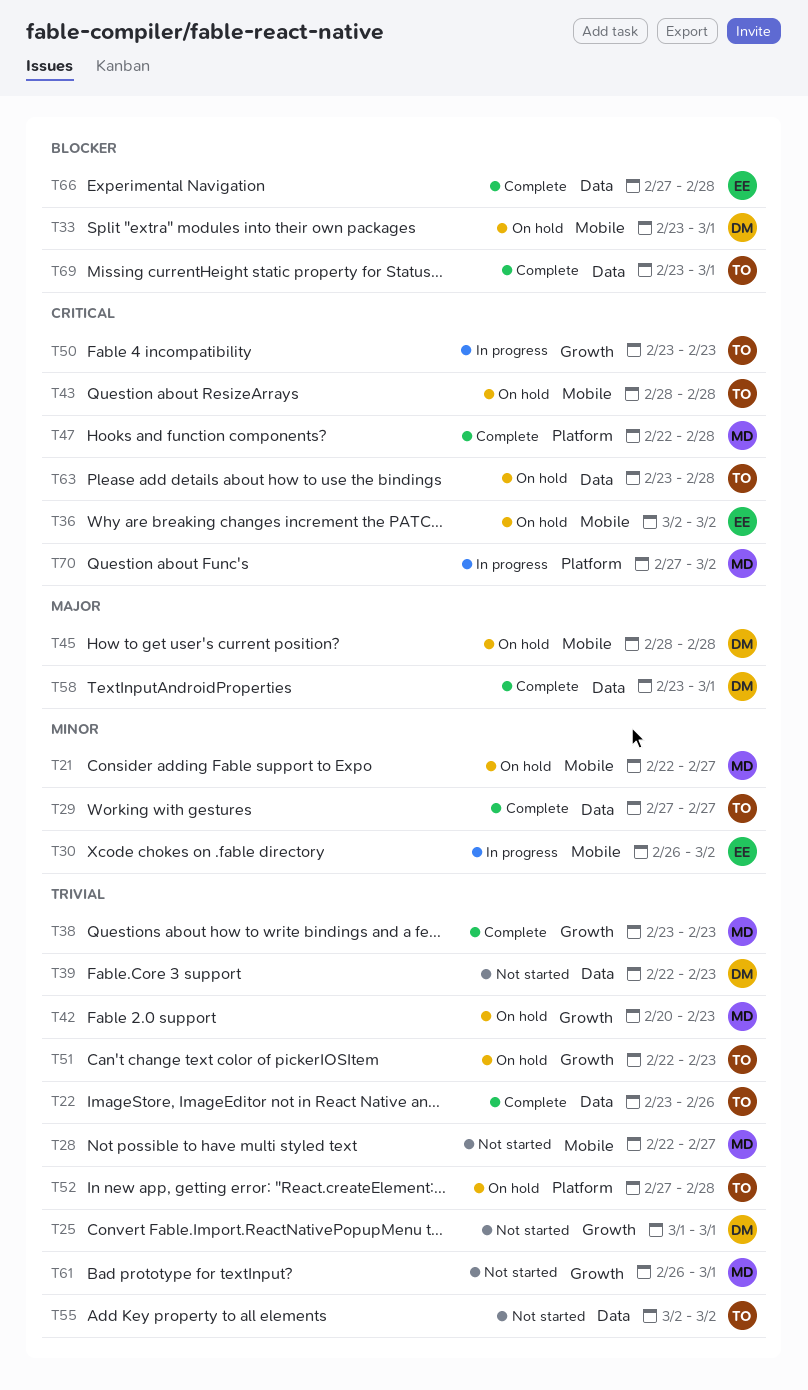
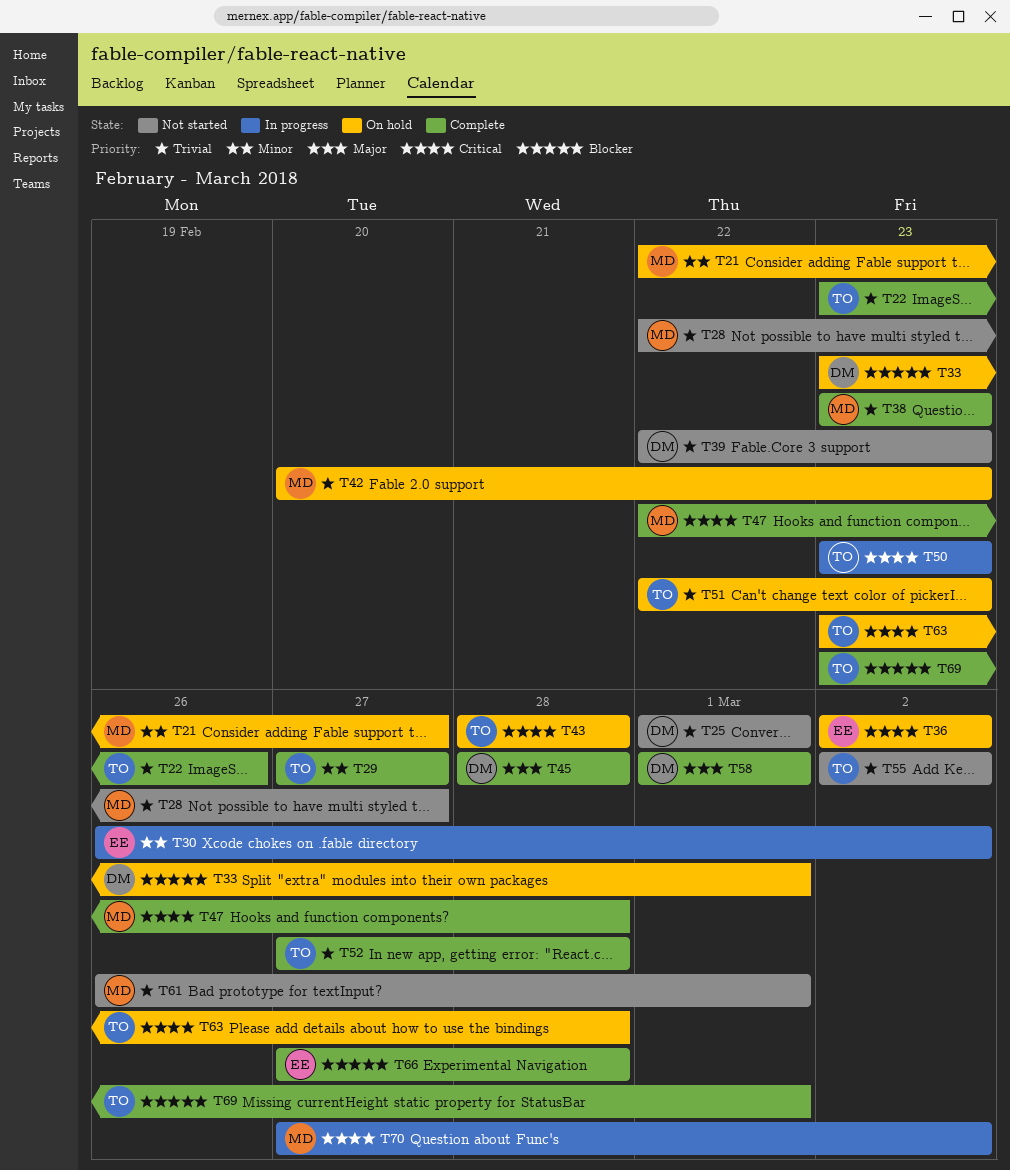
T45, status: On hold -> Complete
T52, status: On hold -> Complete
T58, start: Feb 23 -> Mar 1

